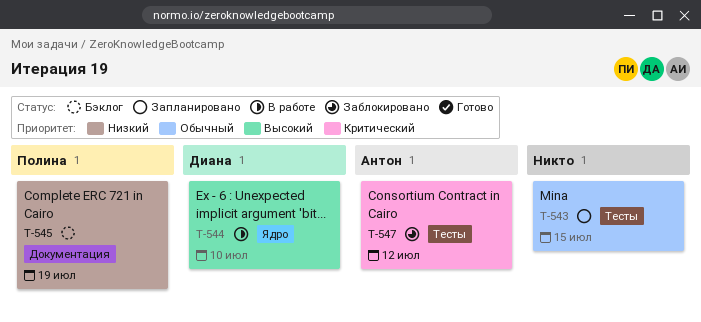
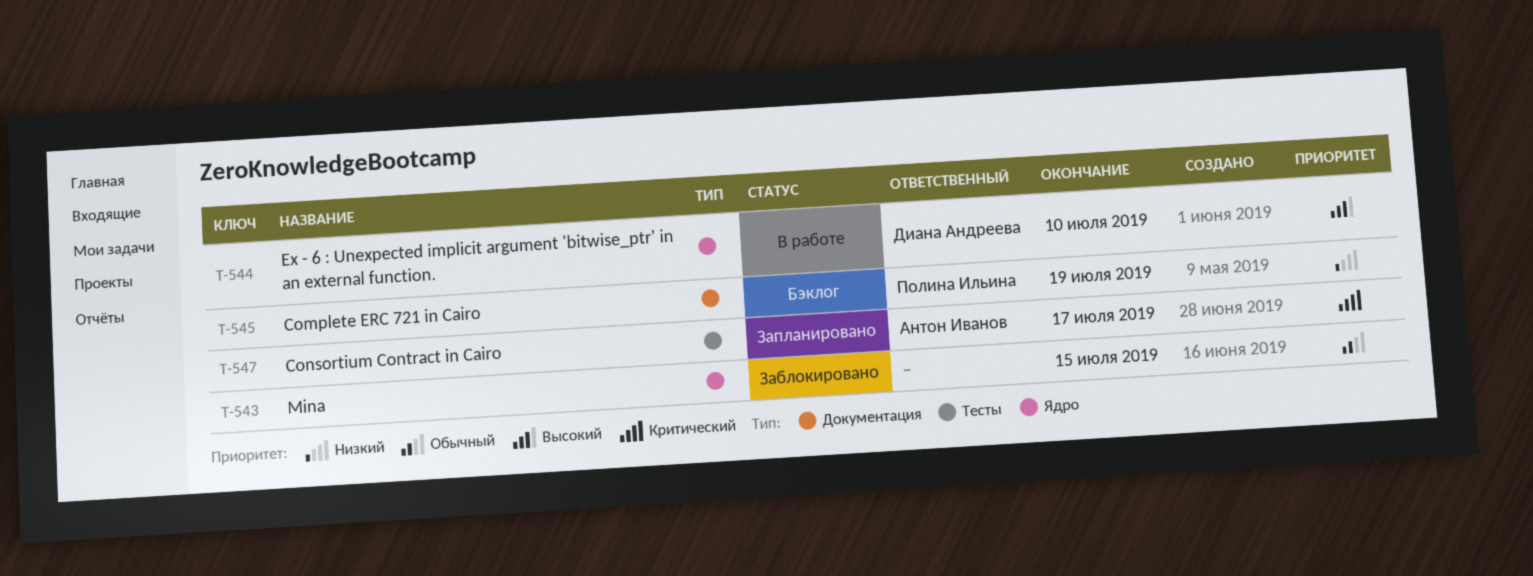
T-543, status: Запланировано -> Заблокировано
T-543, label: Тесты -> Ядро
T-547, status: Заблокировано -> Запланировано
T-547, due: Jul 12 -> Jul 17

